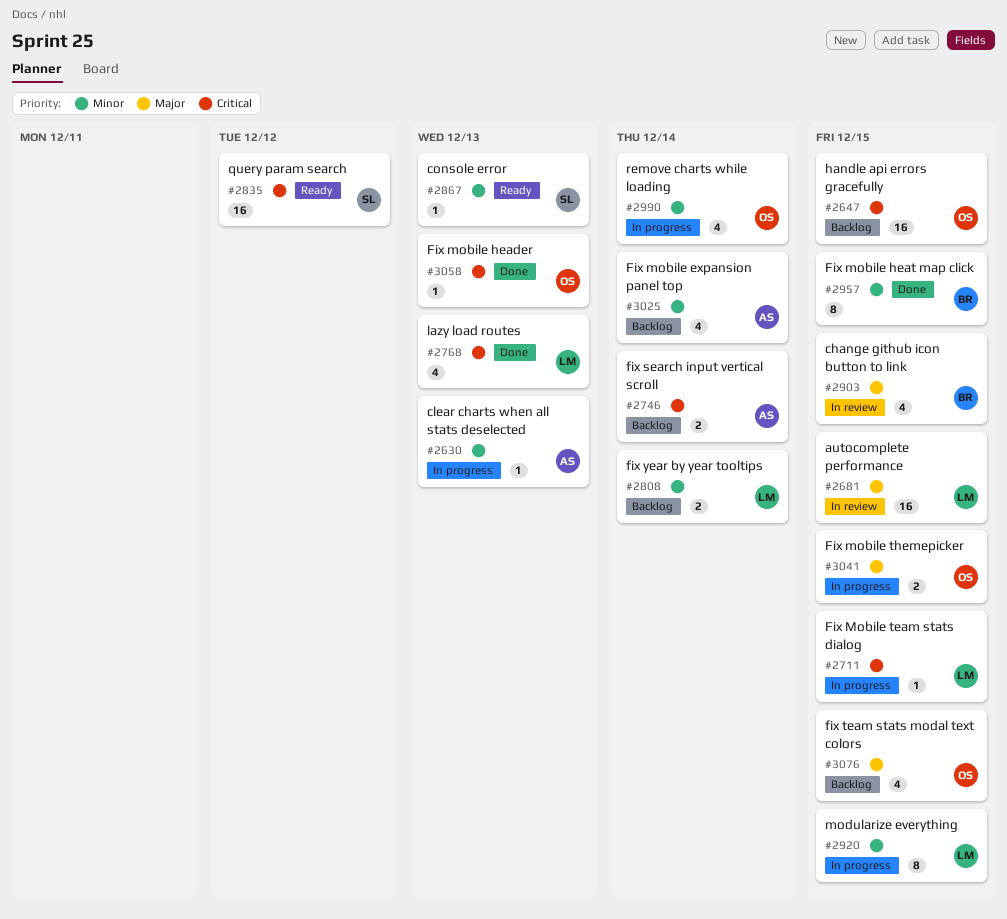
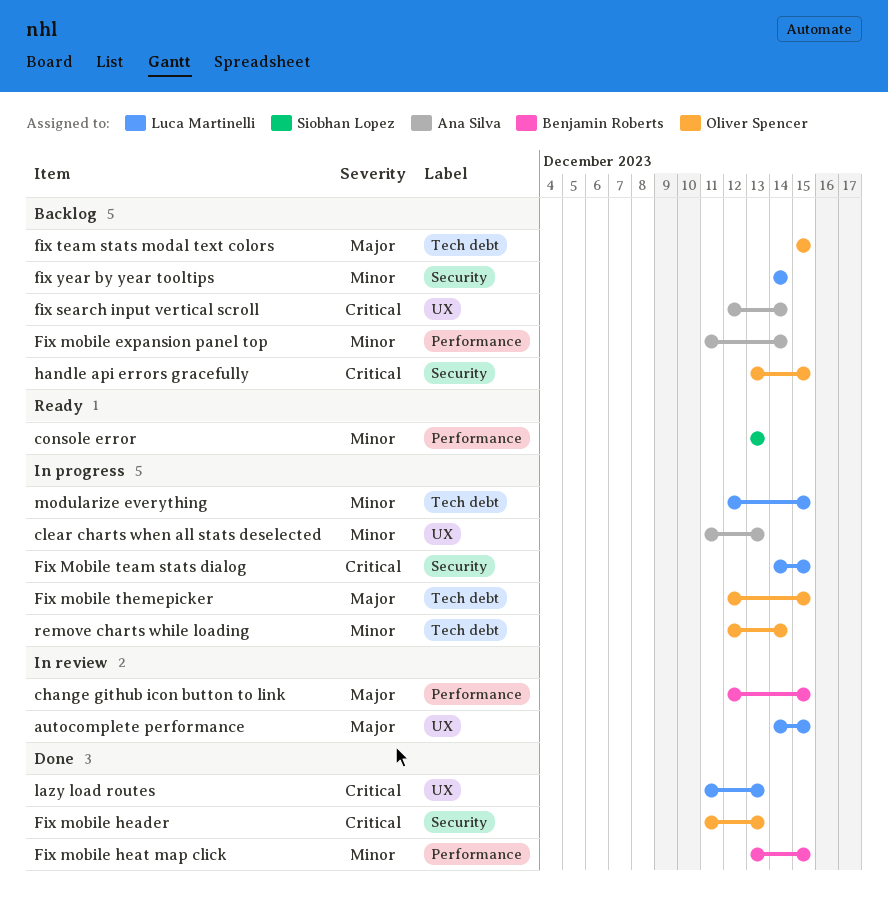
query param search: present -> none

